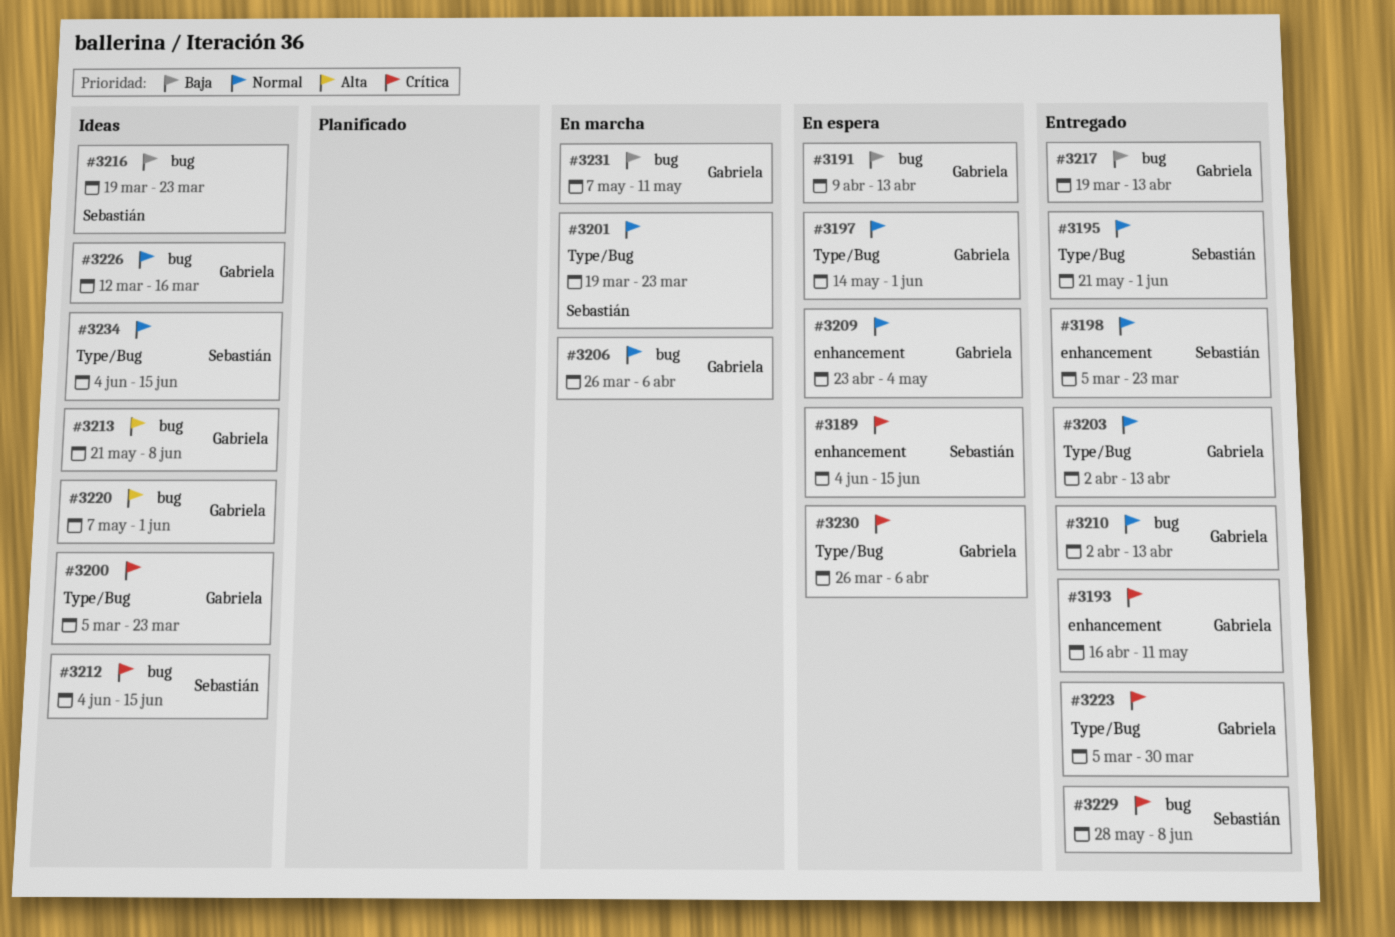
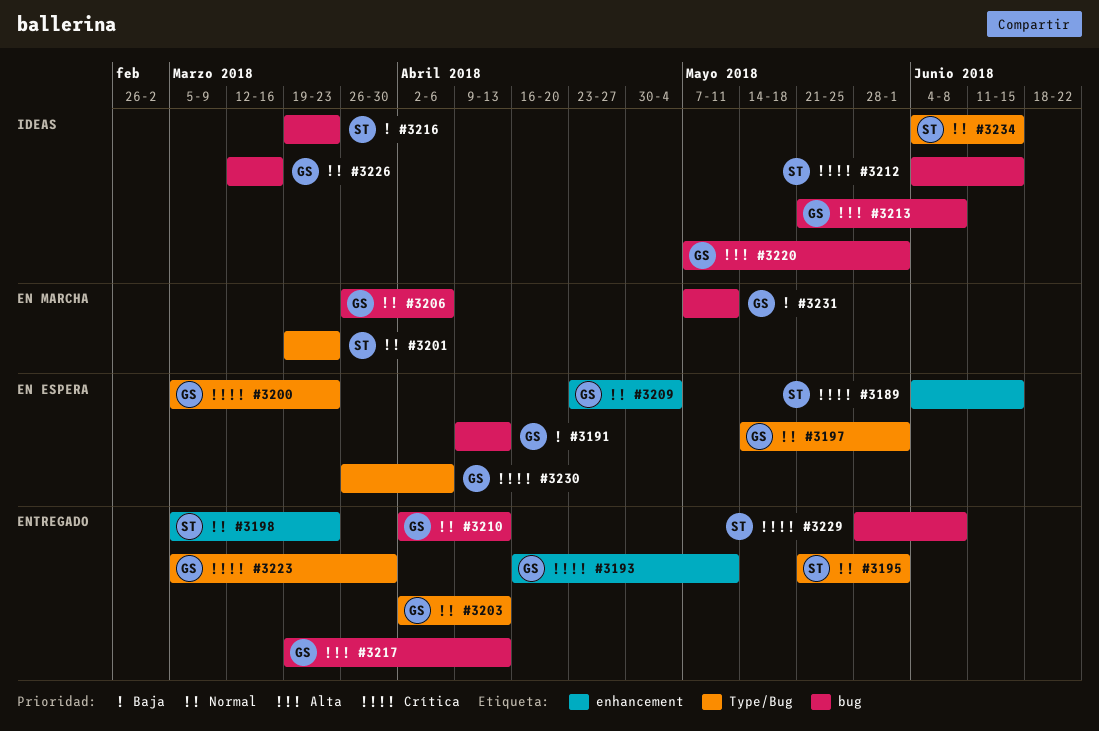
#3200, status: Ideas -> En espera
#3217, priority: Baja -> Alta

